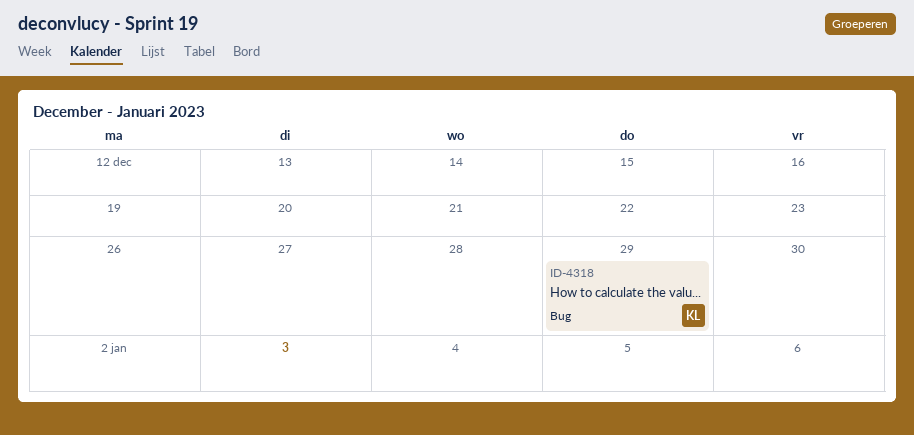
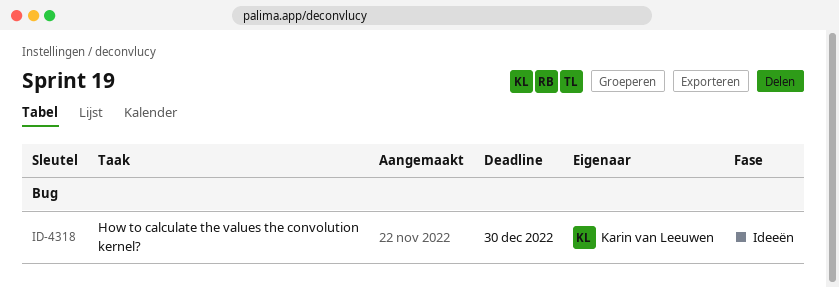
ID-4318, due: Dec 29 -> Dec 30

